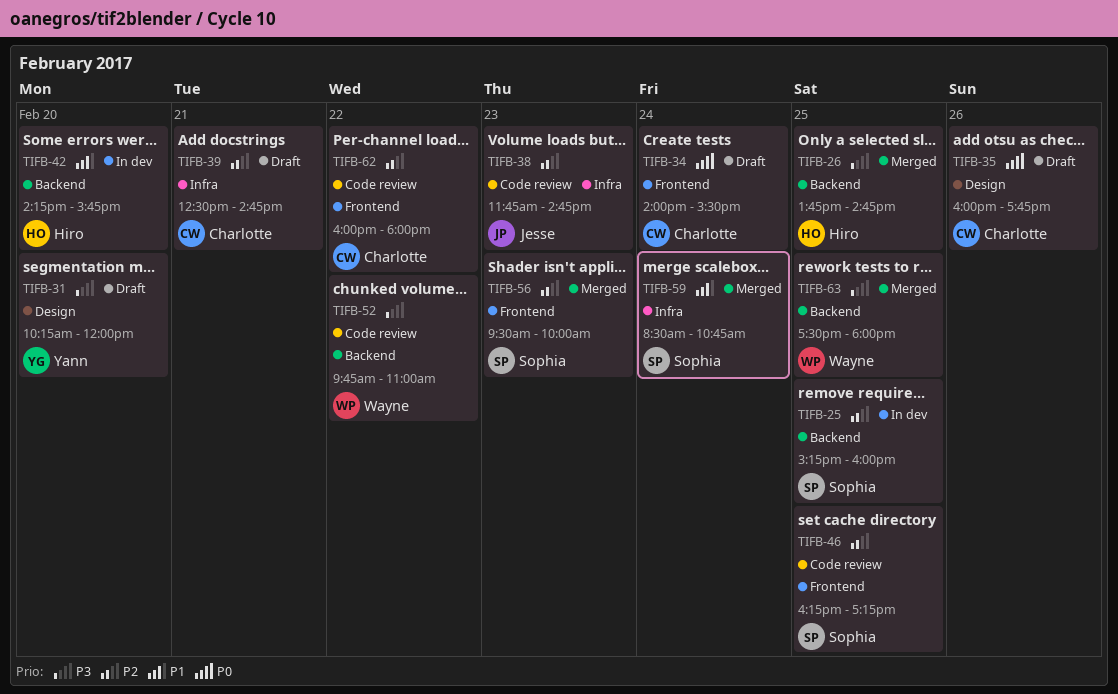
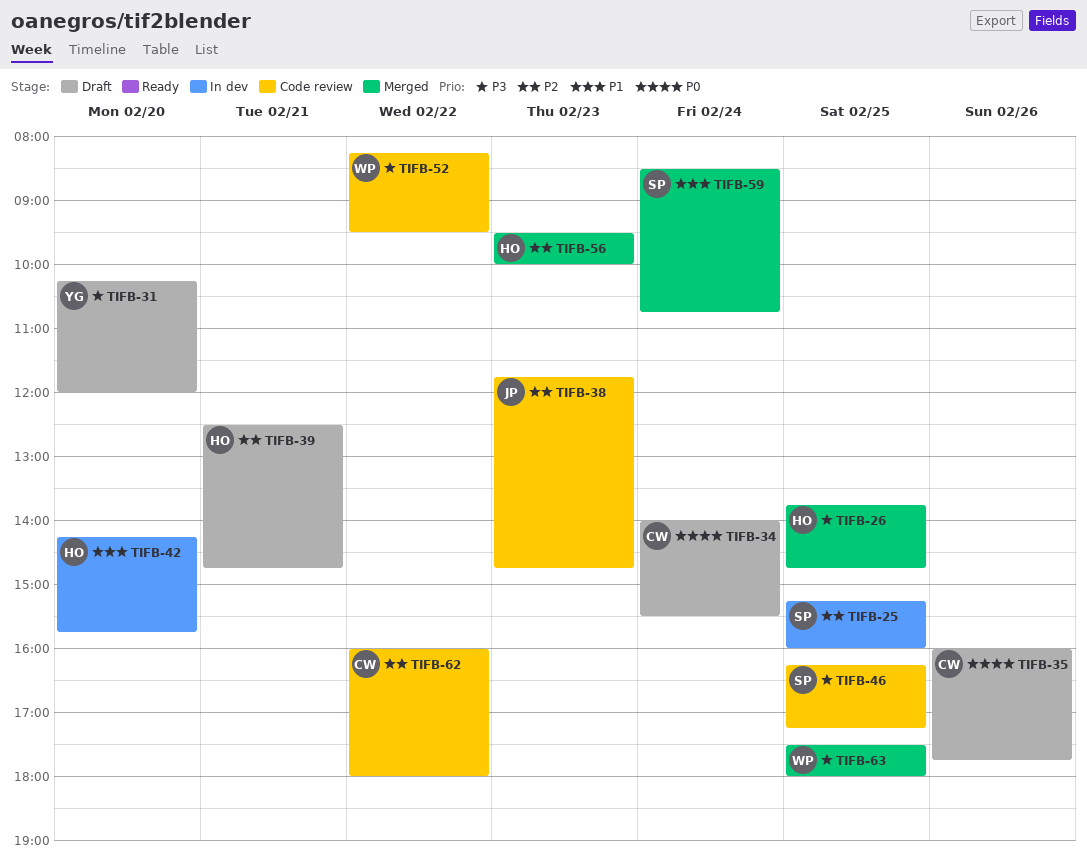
TIFB-39, owner: Charlotte -> Hiro
TIFB-46, priority: P2 -> P3
TIFB-52, begins: 09:45 -> 08:15
TIFB-52, ends: 11:00 -> 09:30
TIFB-56, owner: Sophia -> Hiro

